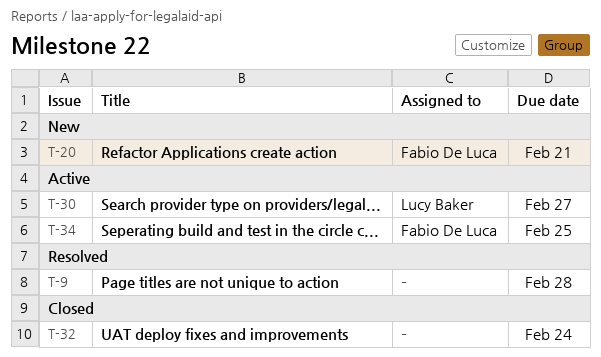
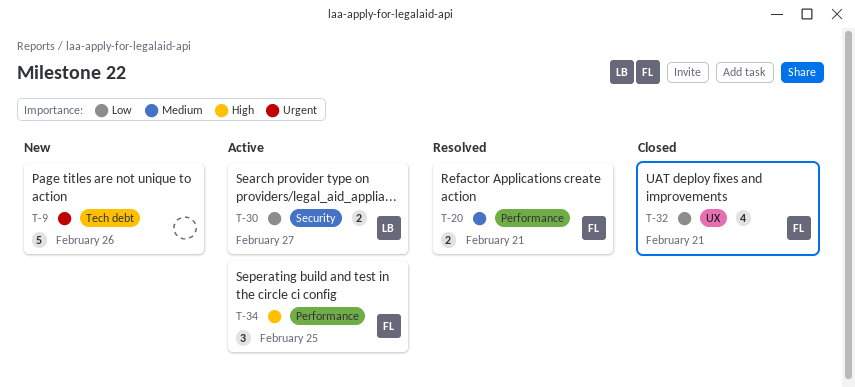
T-9, status: Resolved -> New
T-9, due: Feb 28 -> Feb 26
T-20, status: New -> Resolved
T-32, owner: none -> Fabio De Luca
T-32, due: Feb 24 -> Feb 21

